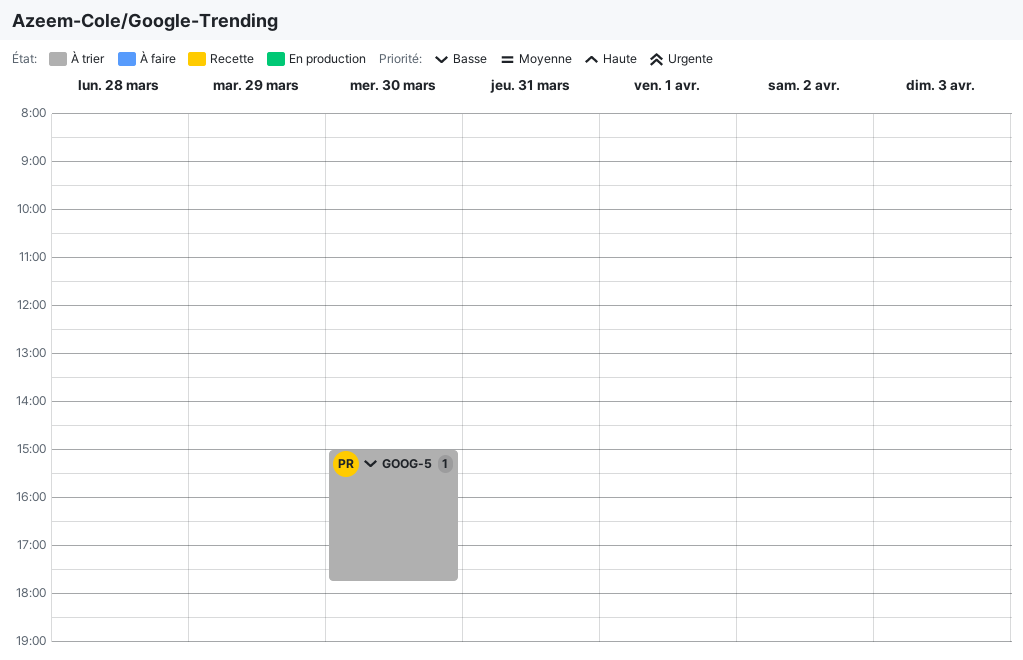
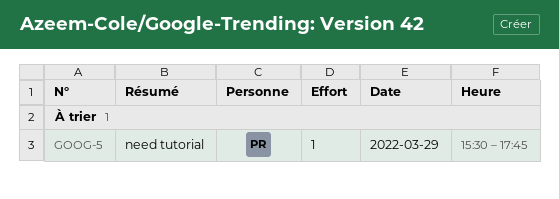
GOOG-5, day: Mar 30 -> Mar 29
GOOG-5, begins: 15:00 -> 15:30

